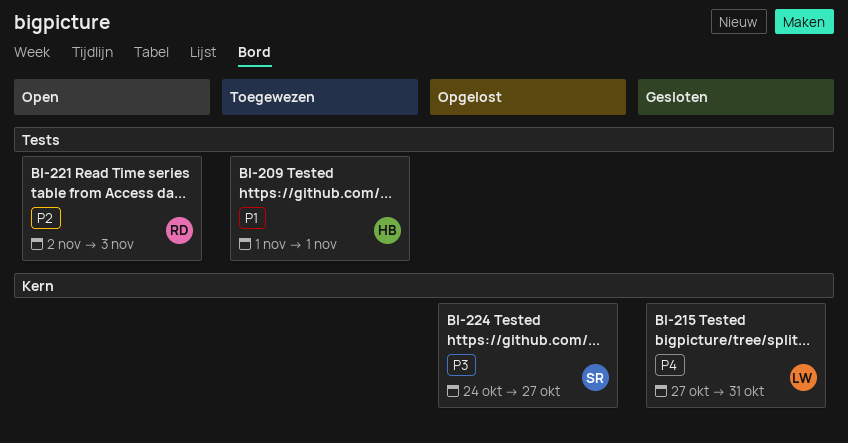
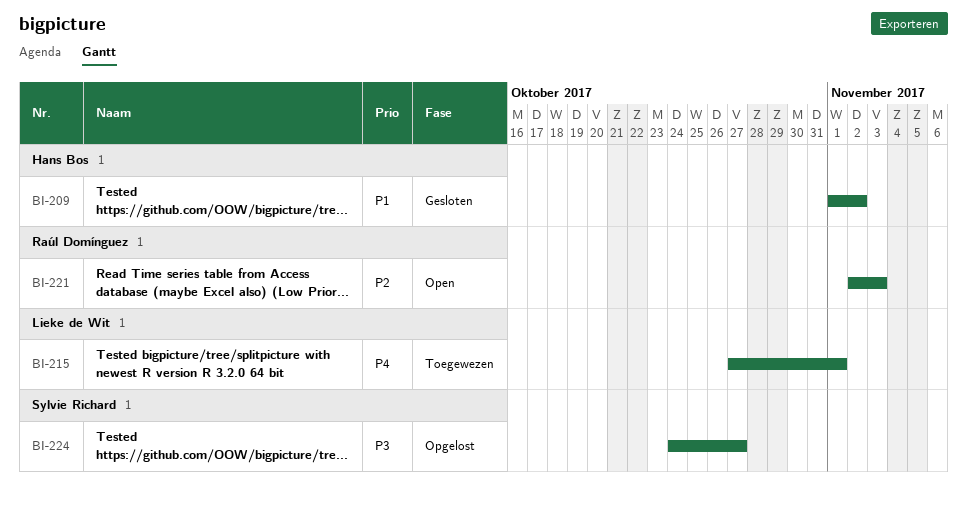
BI-209, status: Toegewezen -> Gesloten
BI-209, due: Nov 1 -> Nov 2
BI-215, status: Gesloten -> Toegewezen
BI-215, due: Oct 31 -> Nov 1

